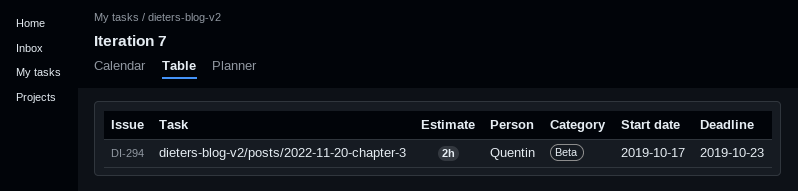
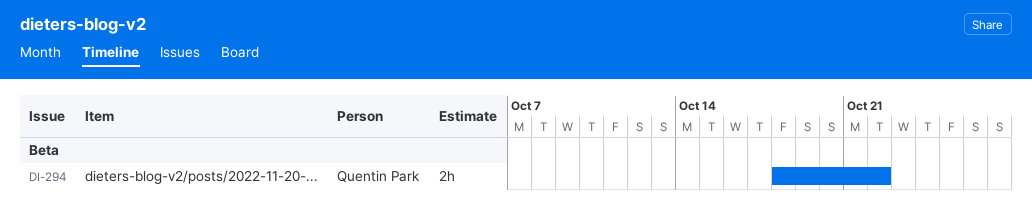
DI-294, start: Oct 17 -> Oct 18
DI-294, due: Oct 23 -> Oct 22

